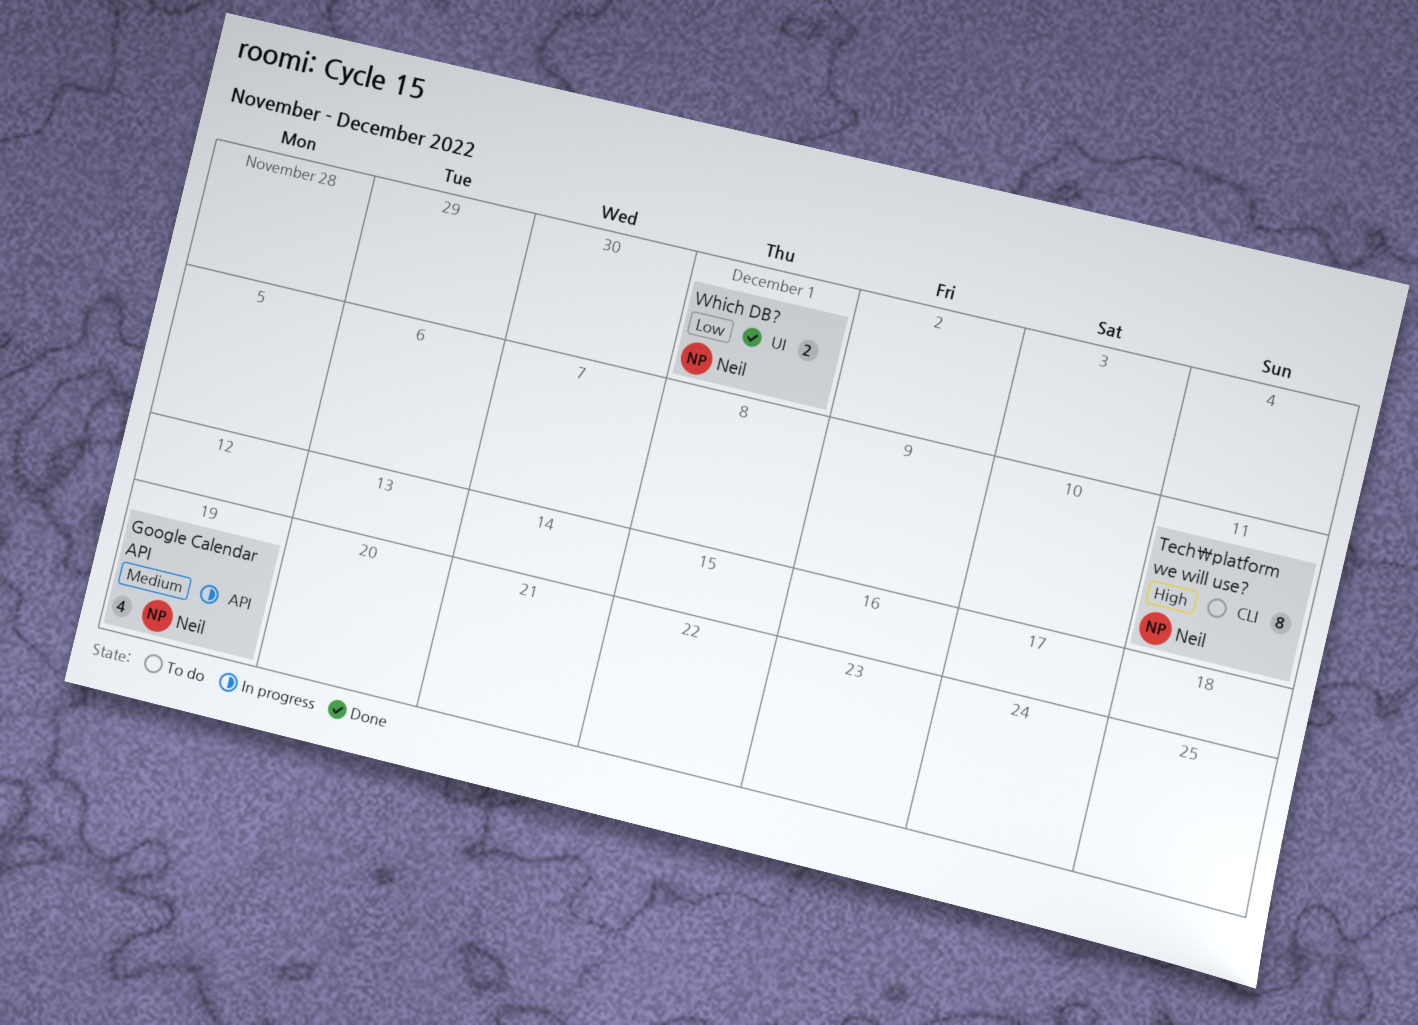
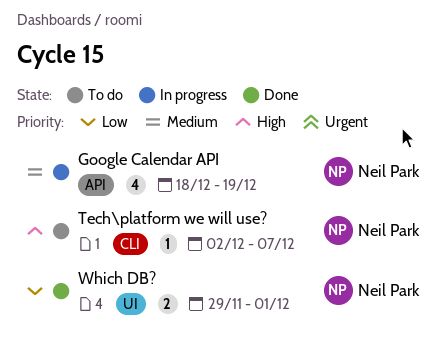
Tech\platform we will use?, estimate: 8 -> 1
Tech\platform we will use?, due: Dec 11 -> Dec 7

